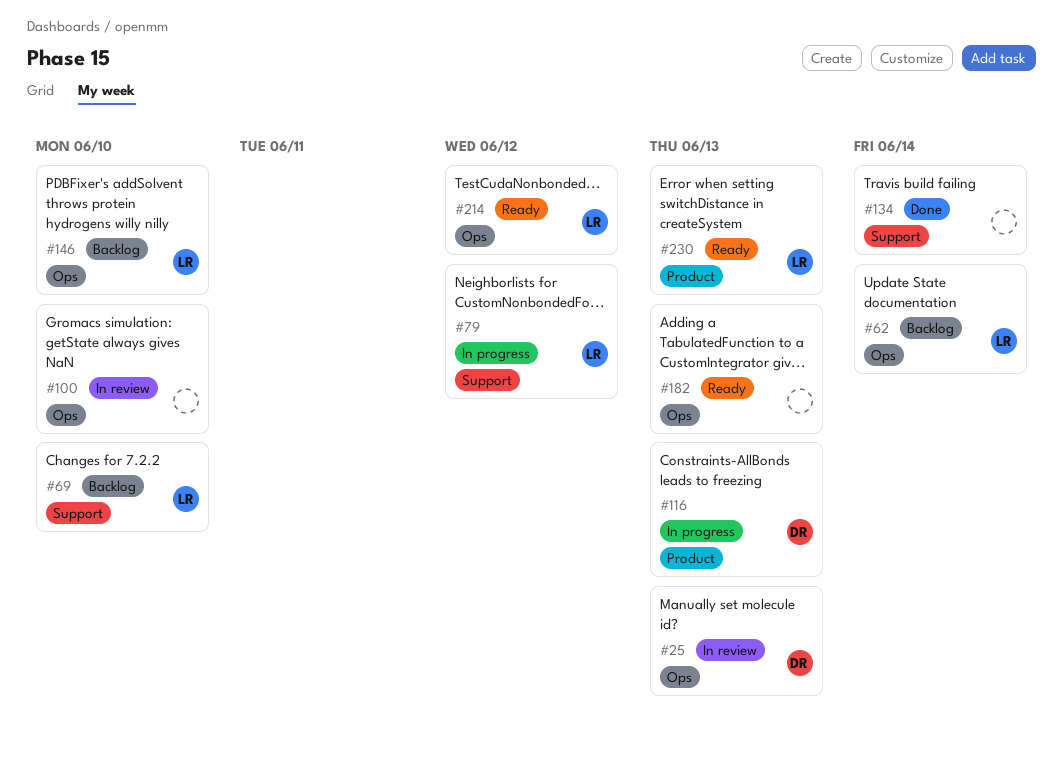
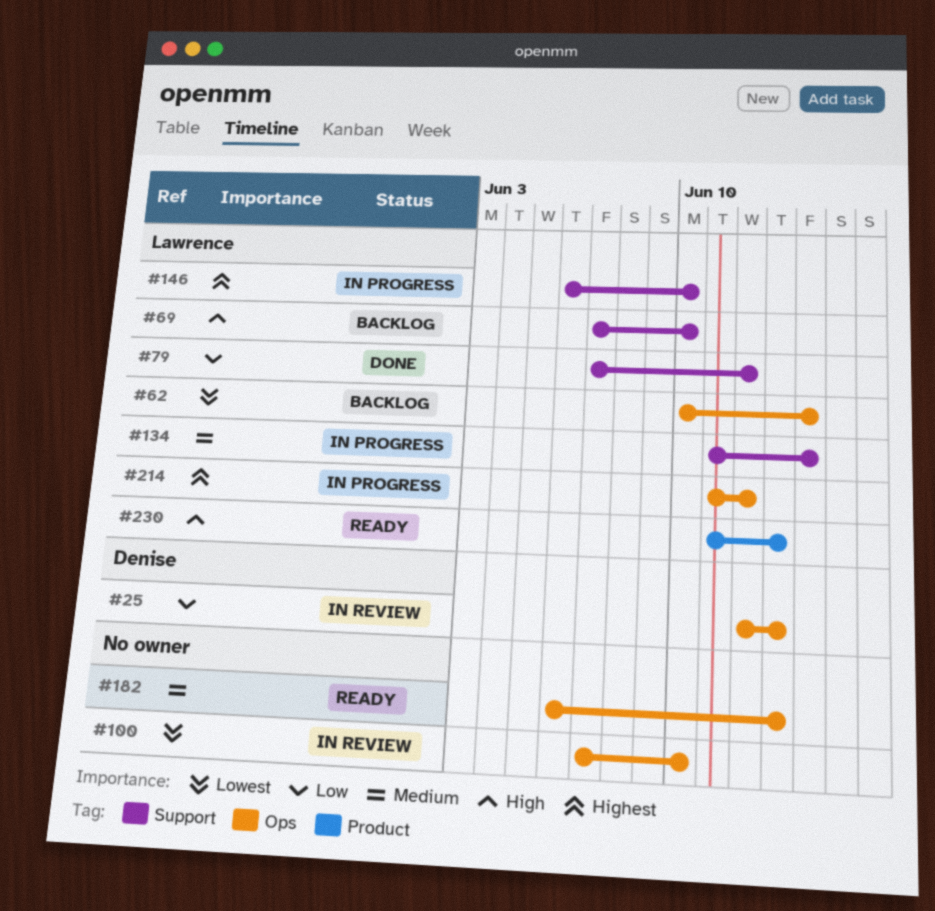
#79, status: In progress -> Done
#116: present -> none
#134, status: Done -> In progress
#134, owner: none -> Lawrence
#146, status: Backlog -> In progress
#146, label: Ops -> Support
#214, status: Ready -> In progress

